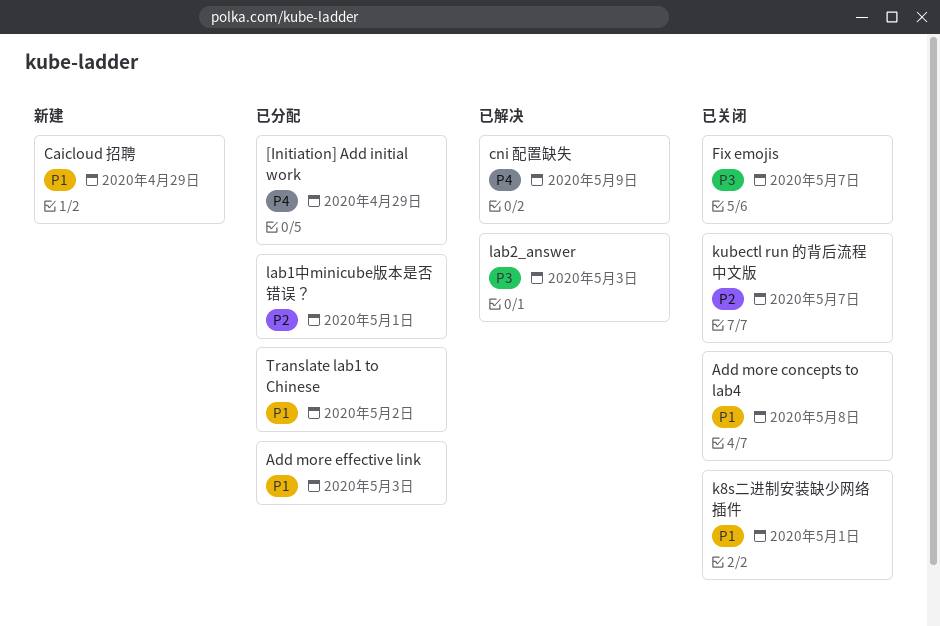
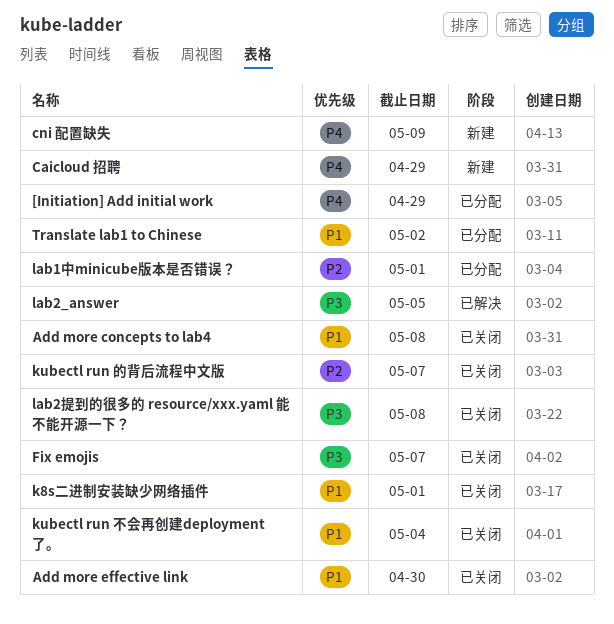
Add more effective link, status: 已分配 -> 已关闭
Add more effective link, due: May 3 -> Apr 30
Caicloud 招聘, priority: P1 -> P4
cni 配置缺失, status: 已解决 -> 新建
kubectl run 不会再创建deployment了。: none -> present
lab2_answer, due: May 3 -> May 5
lab2提到的很多的 resource/xxx.yaml 能不能开源一下？: none -> present

